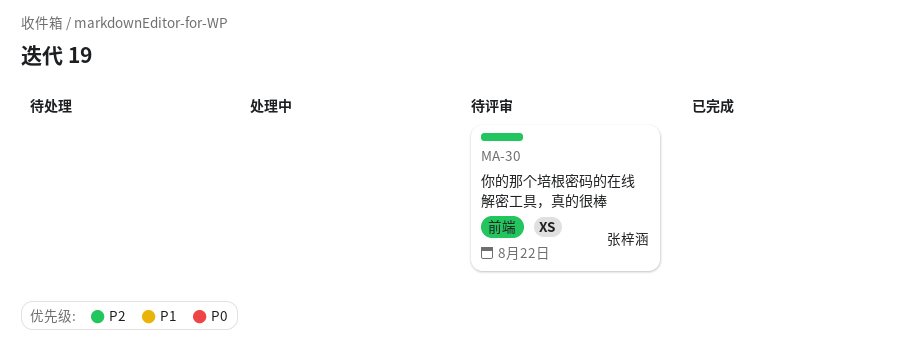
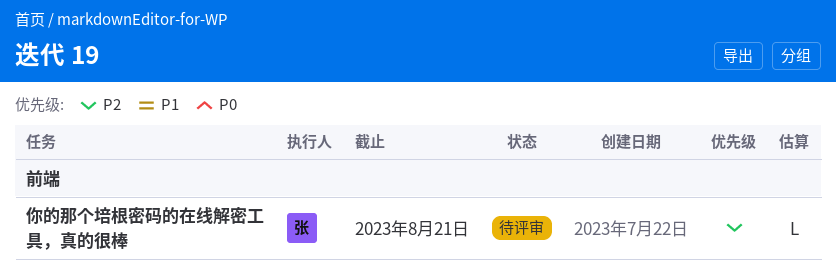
你的那个培根密码的在线解密工具，真的很棒, estimate: XS -> L
你的那个培根密码的在线解密工具，真的很棒, due: Aug 22 -> Aug 21

